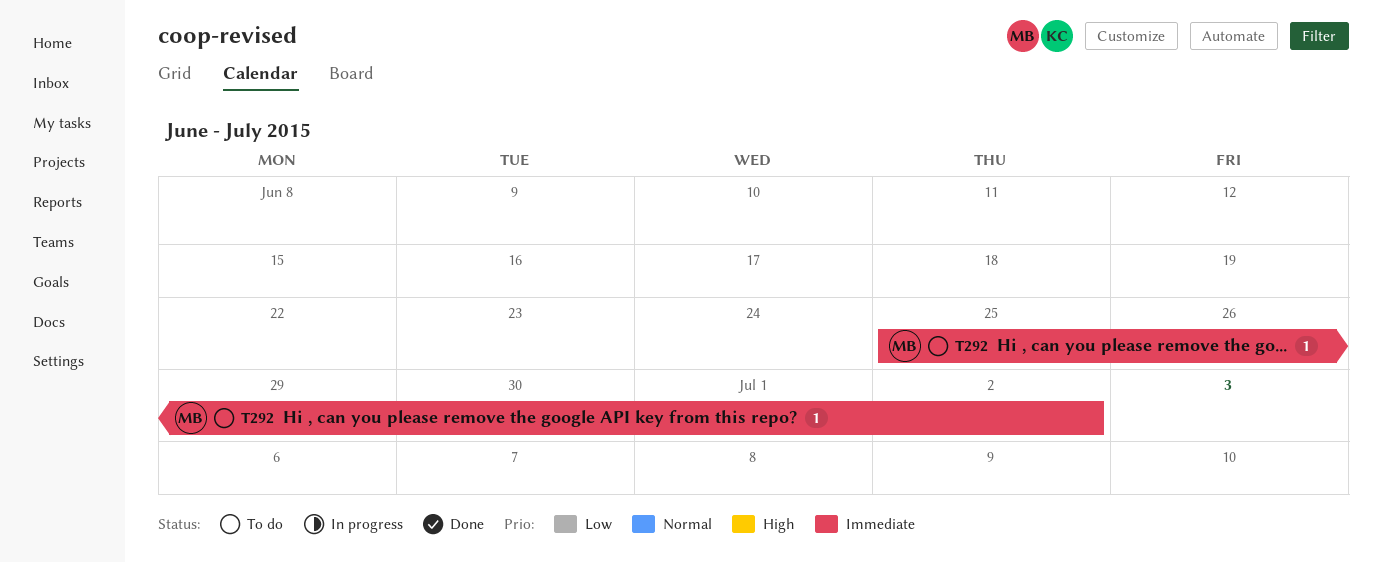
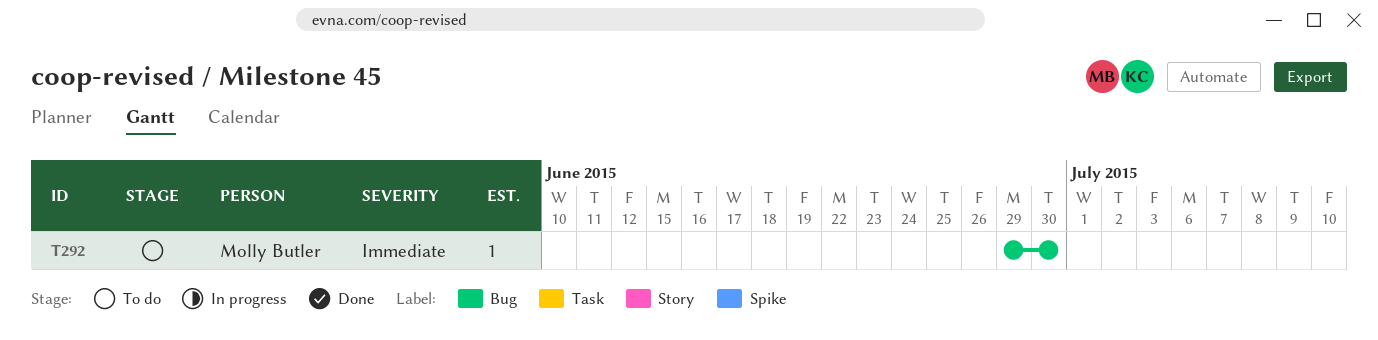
T292, start: Jun 25 -> Jun 29
T292, due: Jul 2 -> Jun 30

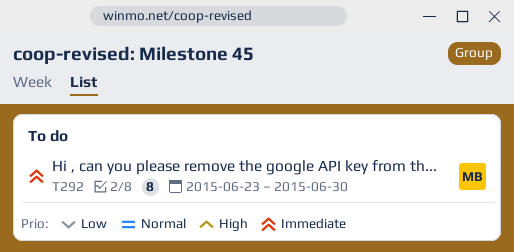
T292, estimate: 1 -> 8
T292, start: Jun 29 -> Jun 23

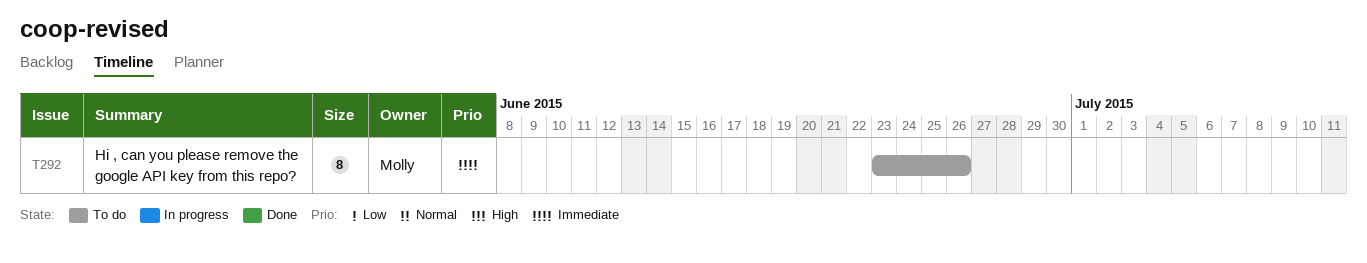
T292, due: Jun 30 -> Jun 26

